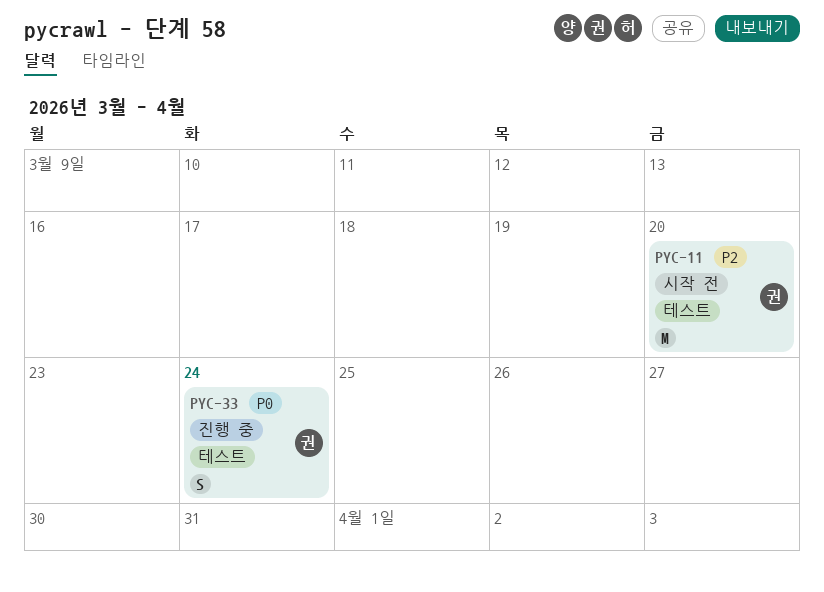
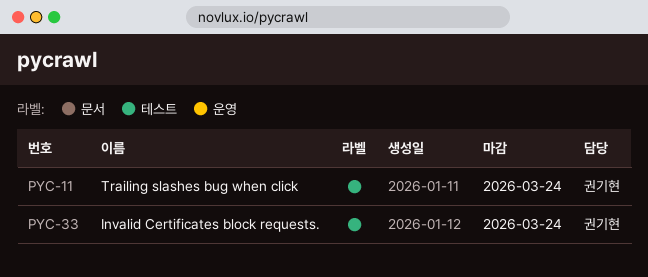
PYC-11, due: Mar 20 -> Mar 24

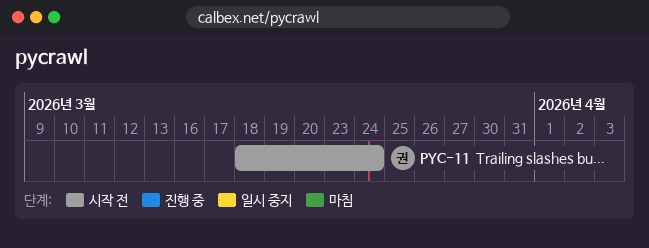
PYC-33: present -> none

